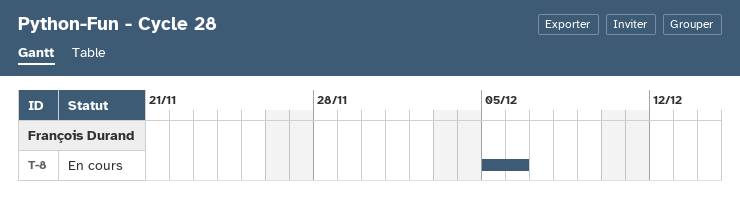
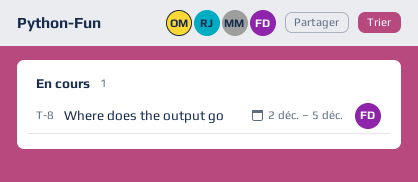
T-8, start: Dec 5 -> Dec 2
T-8, due: Dec 6 -> Dec 5

